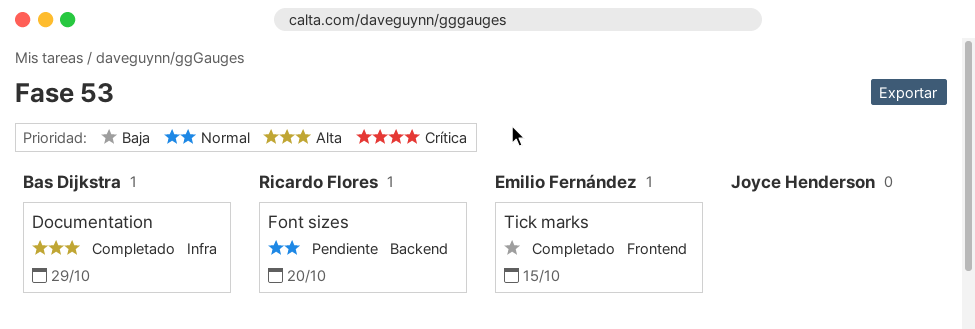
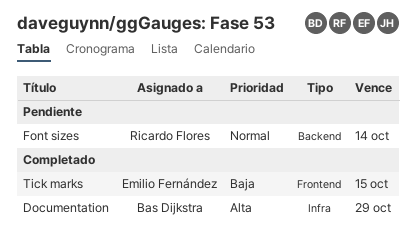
Font sizes, due: Oct 20 -> Oct 14

